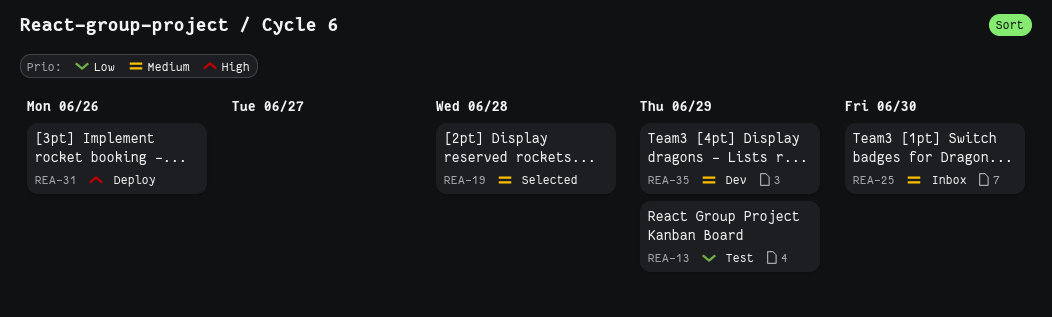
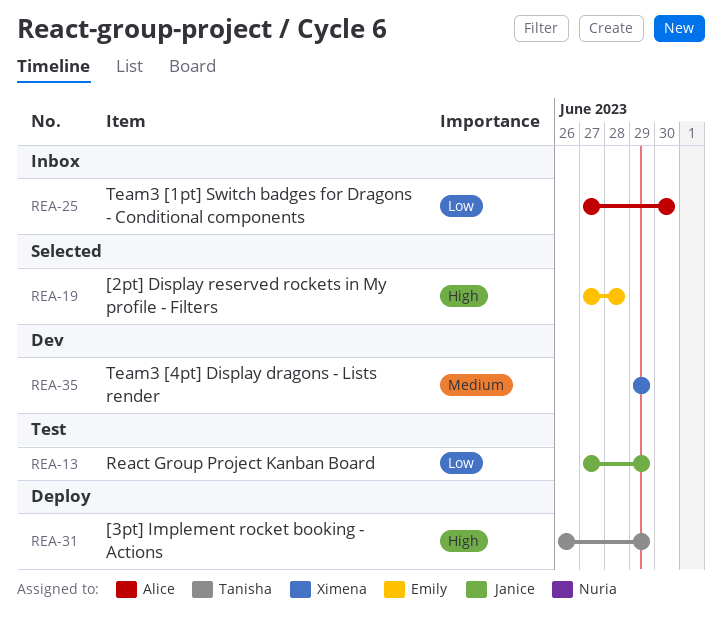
REA-19, priority: Medium -> High
REA-25, priority: Medium -> Low
REA-31, due: Jun 26 -> Jun 29

